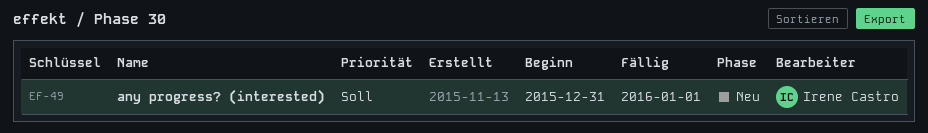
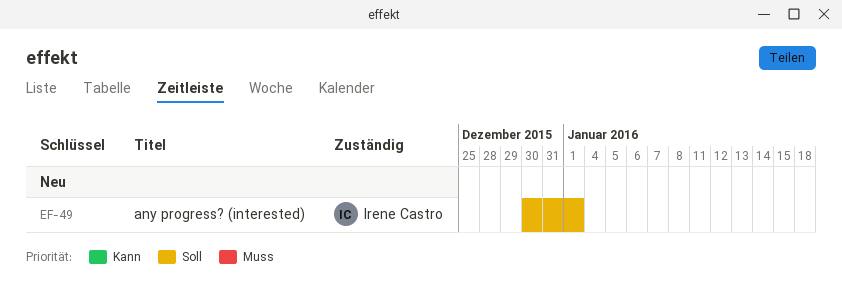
EF-49, start: Dec 31 -> Dec 30

